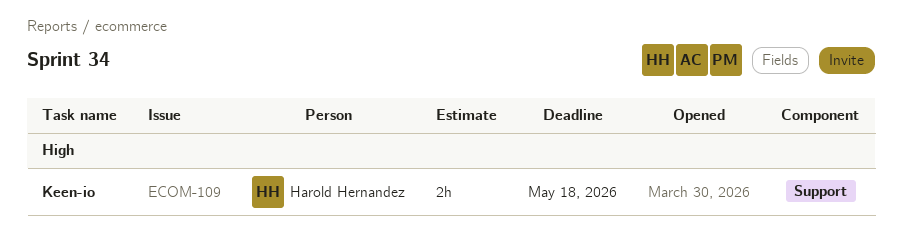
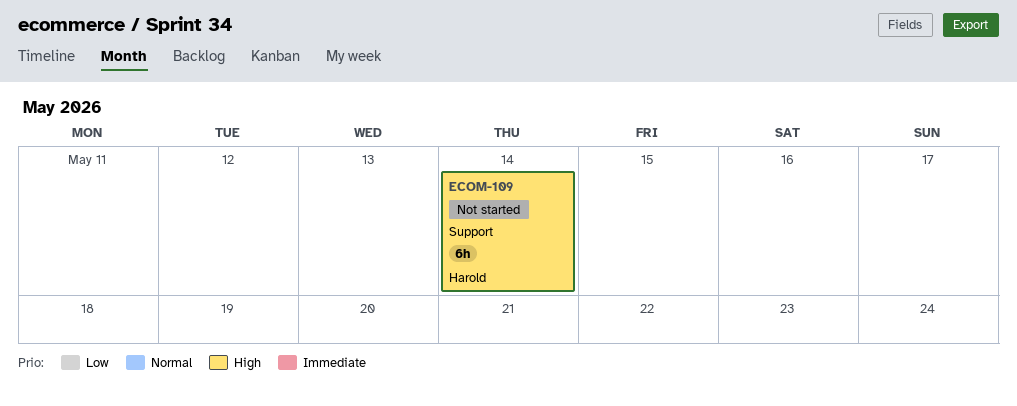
ECOM-109, estimate: 2h -> 6h
ECOM-109, due: May 18 -> May 14

